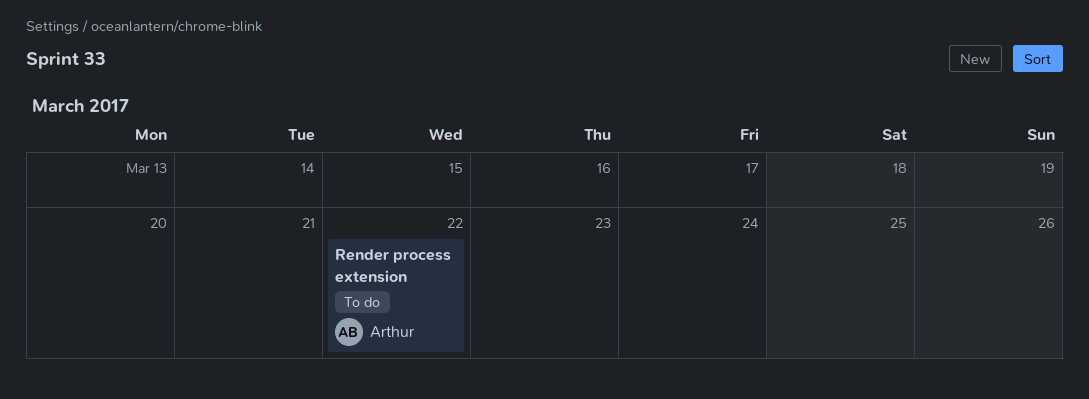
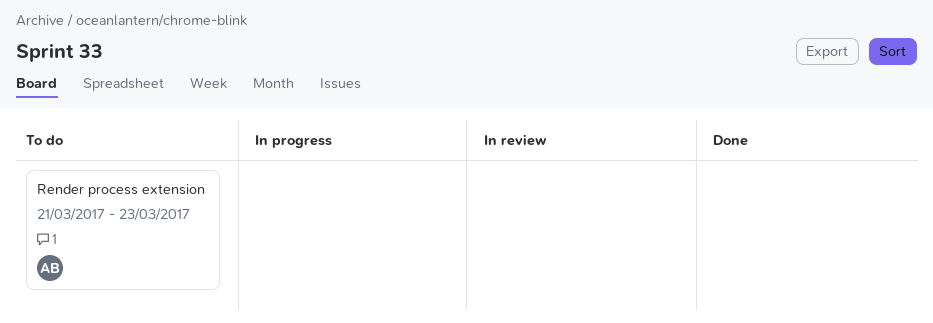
Render process extension, due: Mar 22 -> Mar 23

